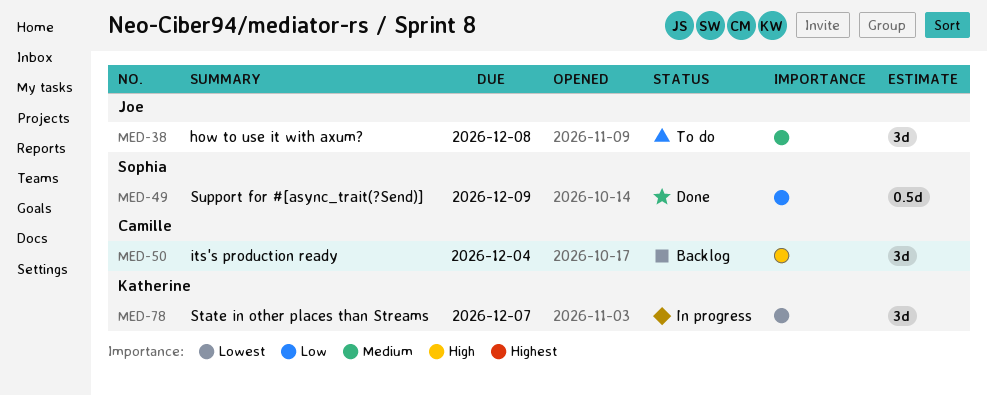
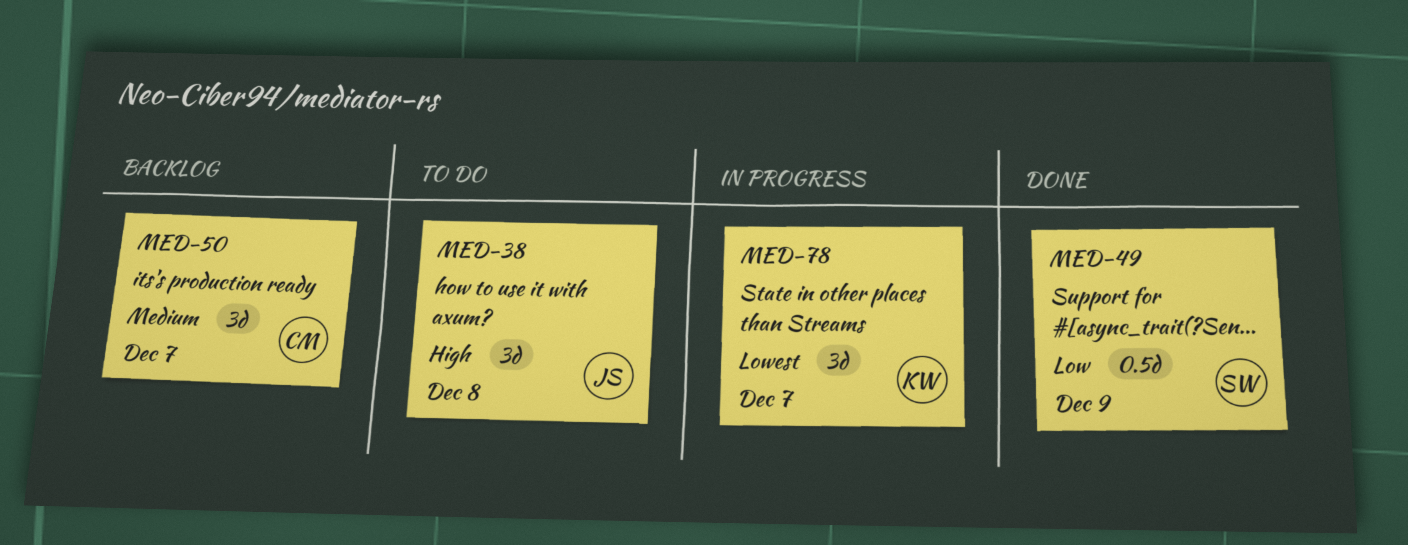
MED-38, priority: Medium -> High
MED-50, priority: High -> Medium
MED-50, due: Dec 4 -> Dec 7

